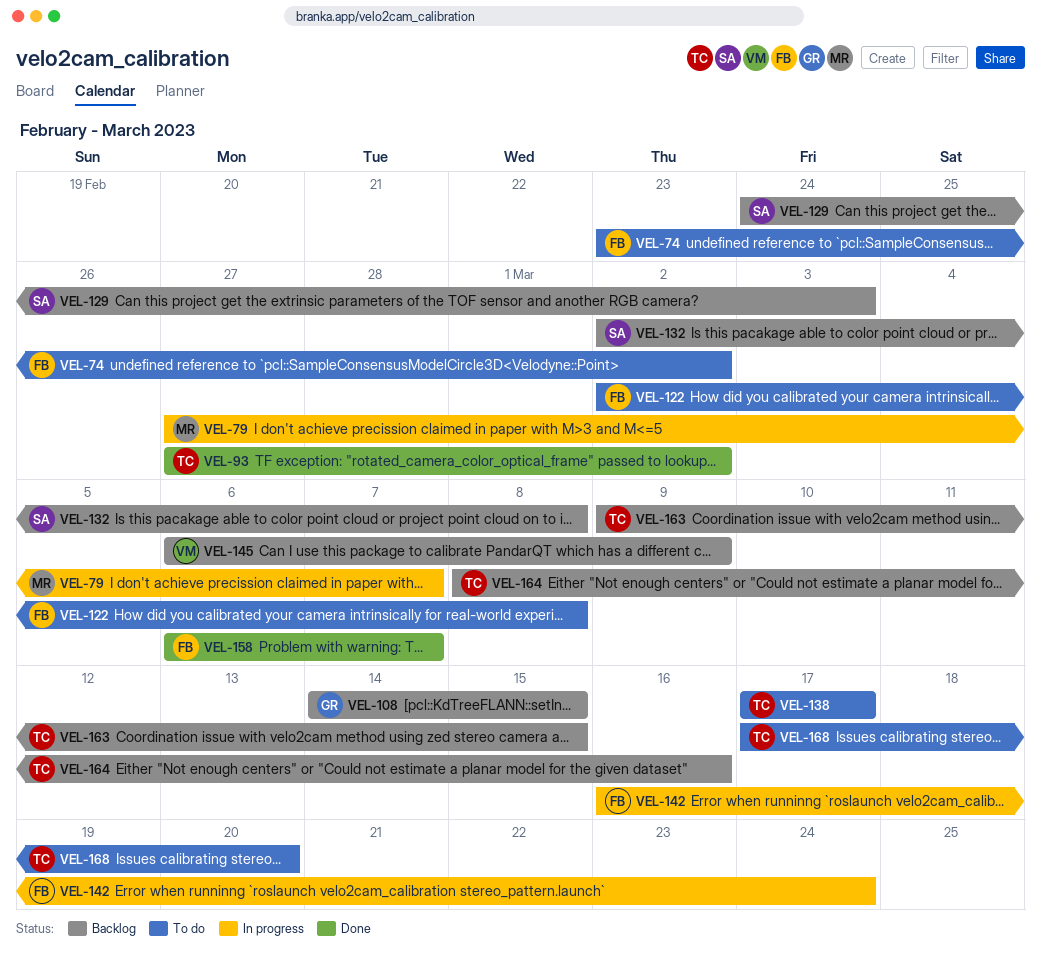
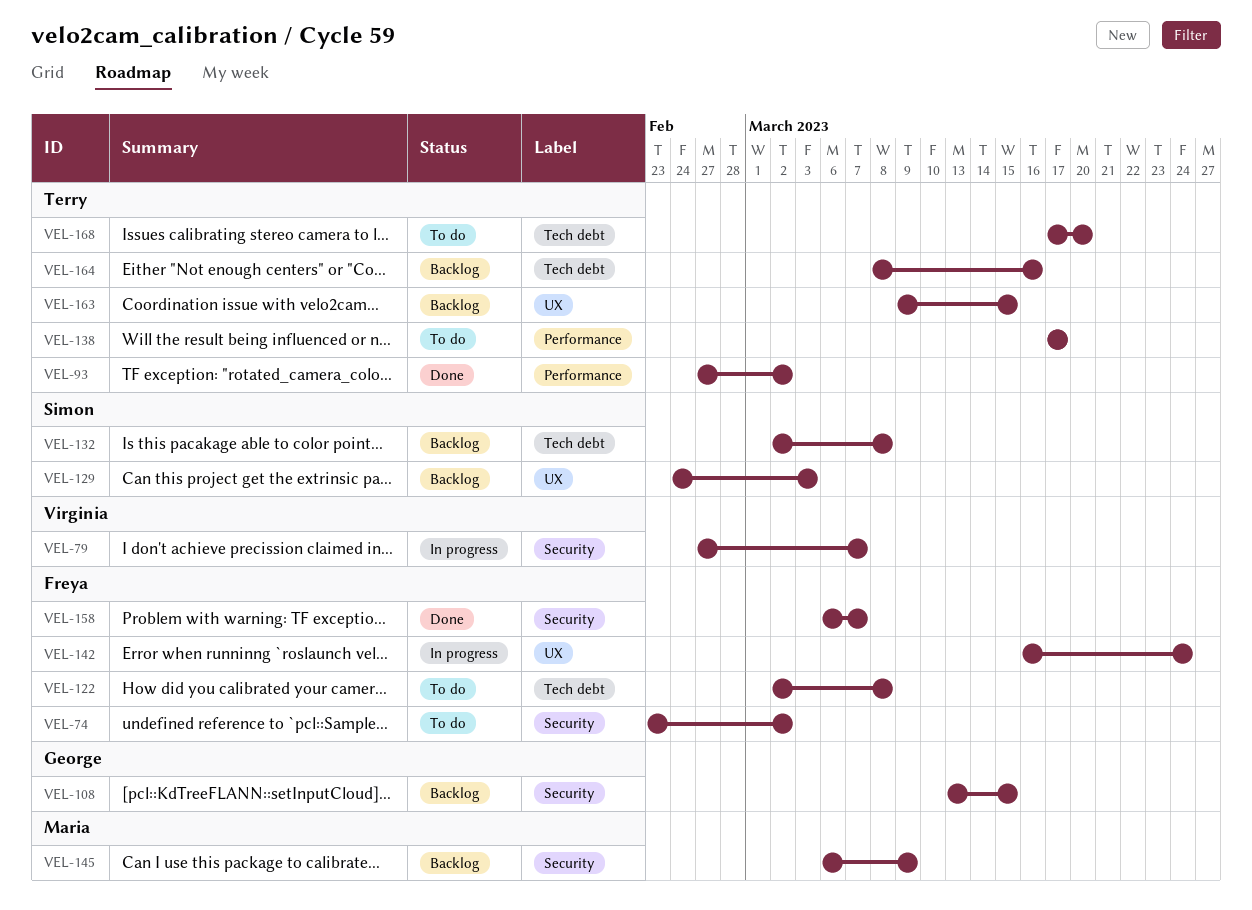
VEL-79, owner: Maria -> Virginia
VEL-108, start: Mar 14 -> Mar 13
VEL-145, owner: Virginia -> Maria

